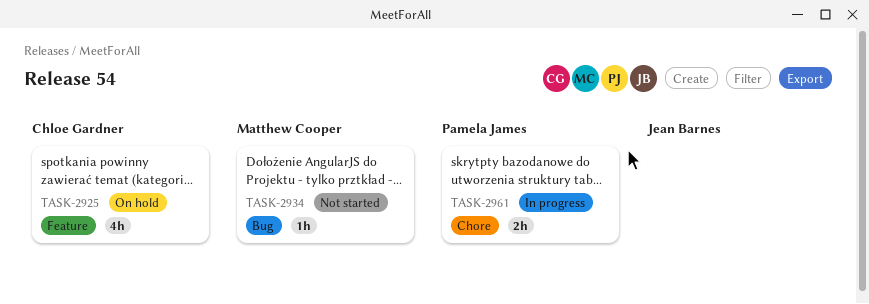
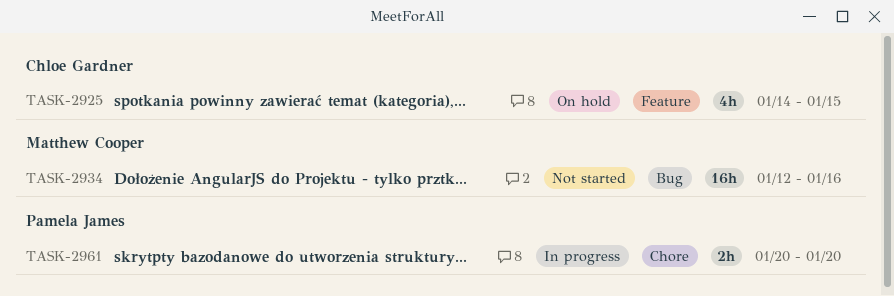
TASK-2934, estimate: 1h -> 16h

